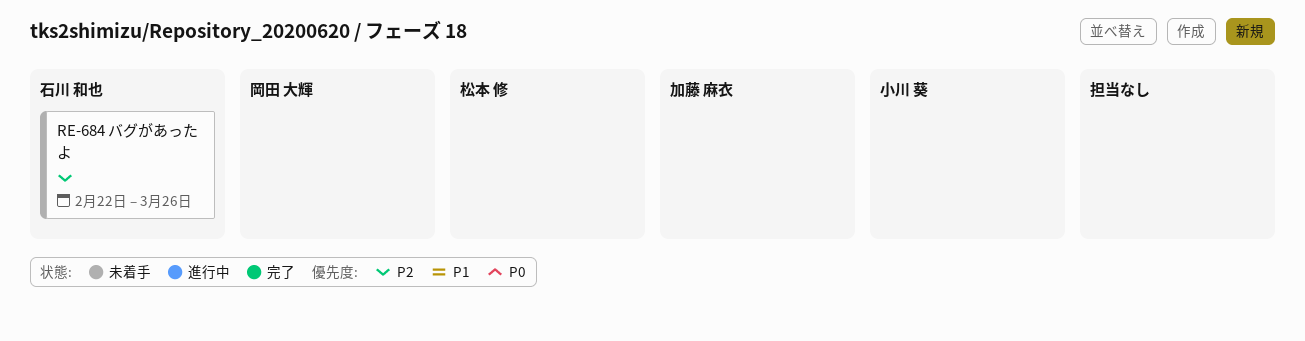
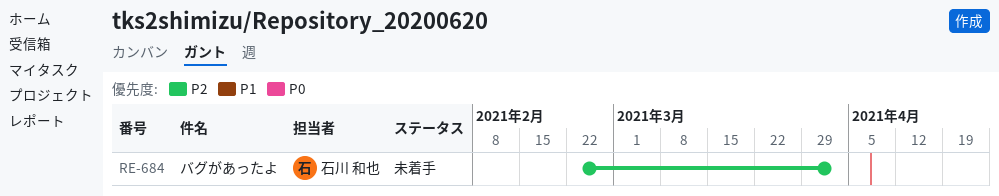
RE-684, due: Mar 26 -> Apr 2

